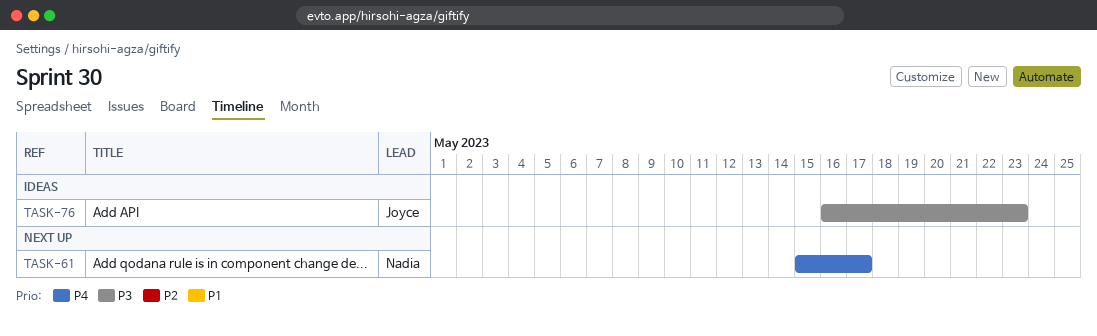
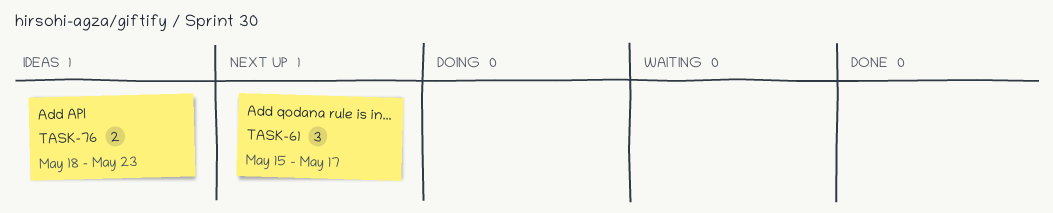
TASK-76, start: May 16 -> May 18

